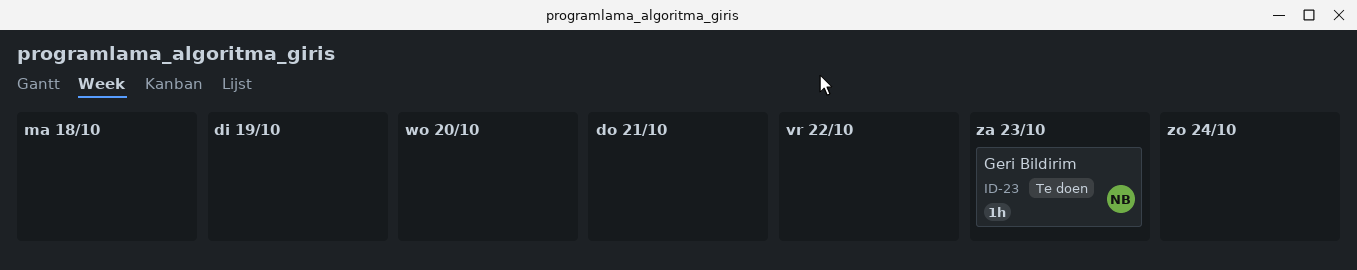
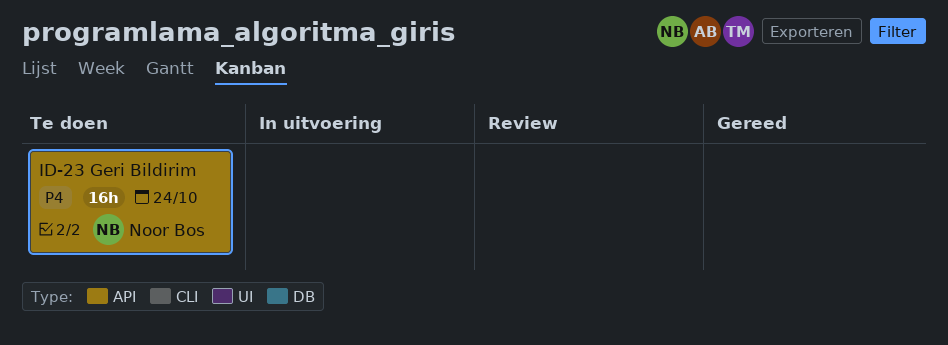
ID-23, estimate: 1h -> 16h
ID-23, due: Oct 23 -> Oct 24

